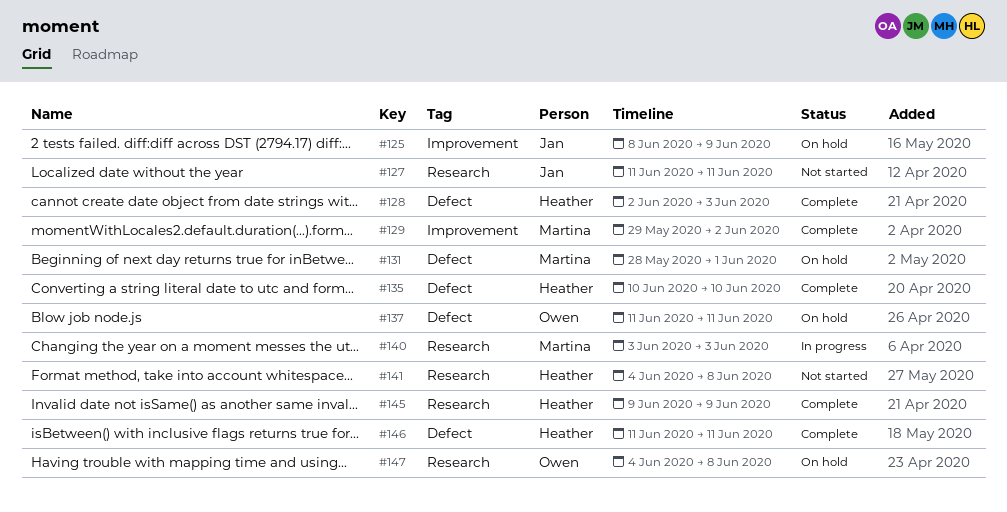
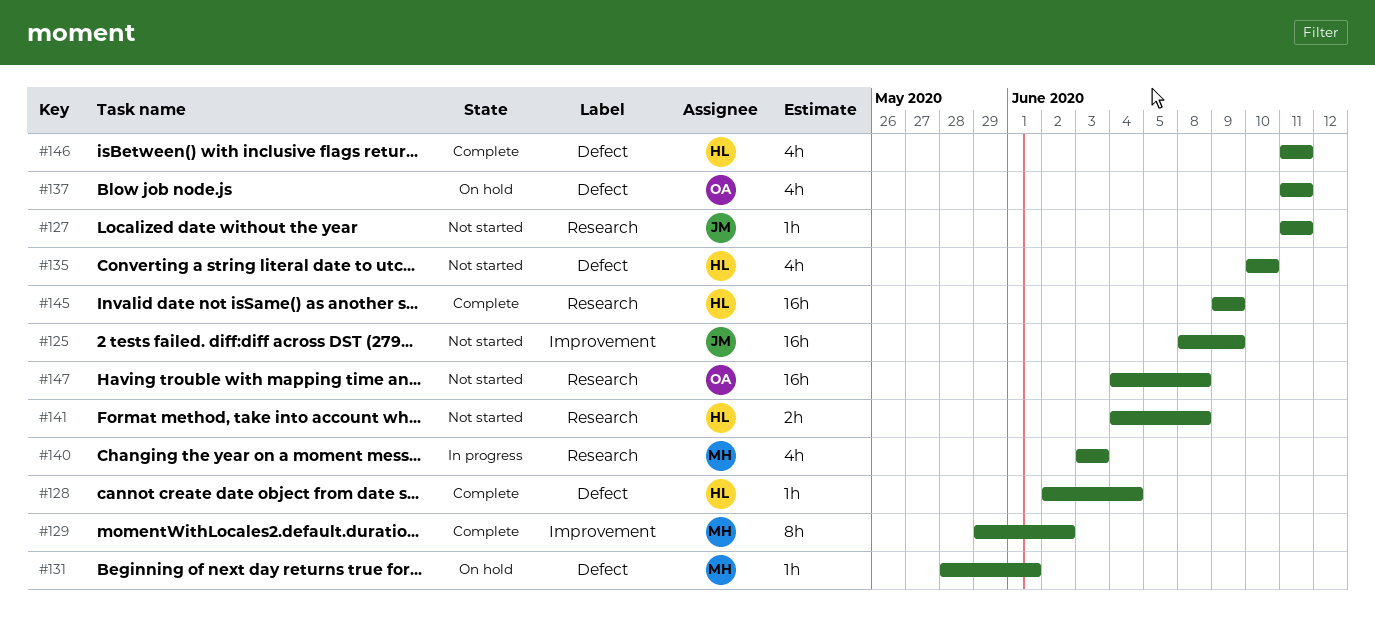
#125, status: On hold -> Not started
#128, due: Jun 3 -> Jun 4
#135, status: Complete -> Not started
#147, status: On hold -> Not started

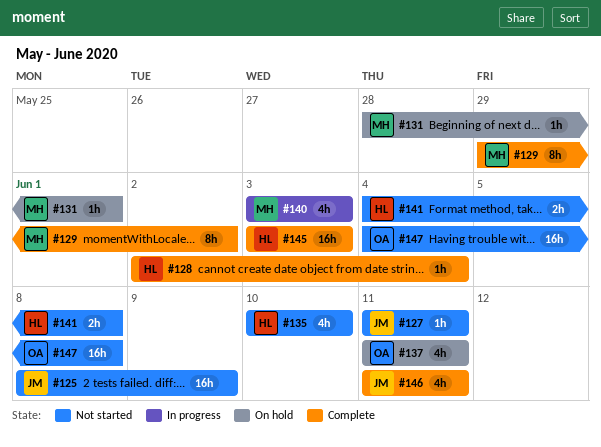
#145, start: Jun 9 -> Jun 3
#145, due: Jun 9 -> Jun 3
#146, owner: HL -> JM

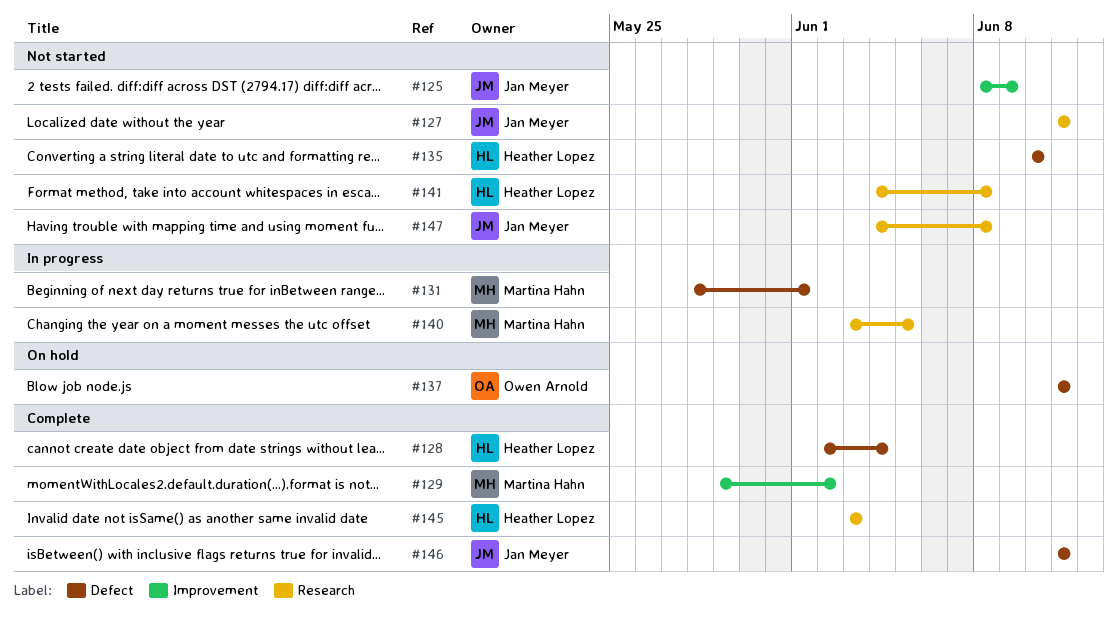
#131, status: On hold -> In progress
#140, due: Jun 3 -> Jun 5
#147, owner: Owen Arnold -> Jan Meyer

